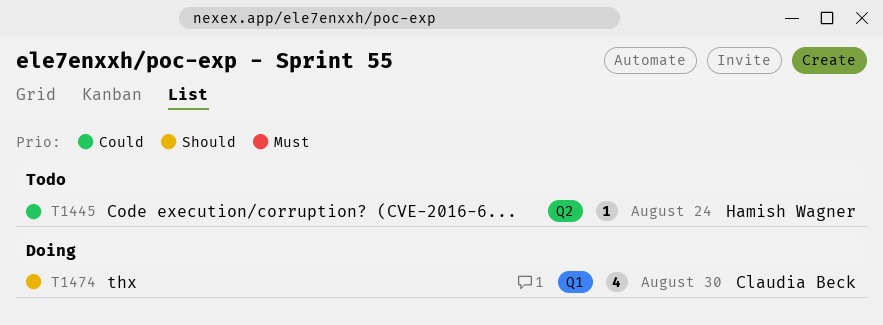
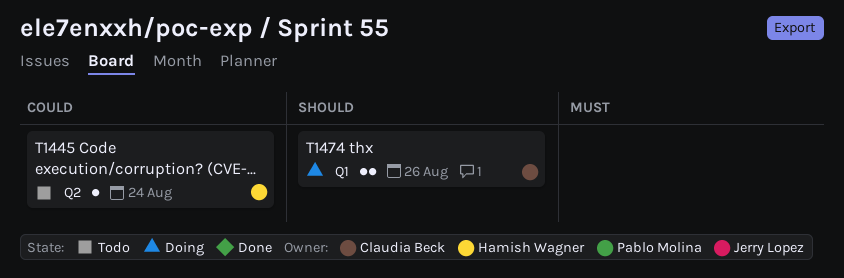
T1474, estimate: 4 -> 2
T1474, due: Aug 30 -> Aug 26

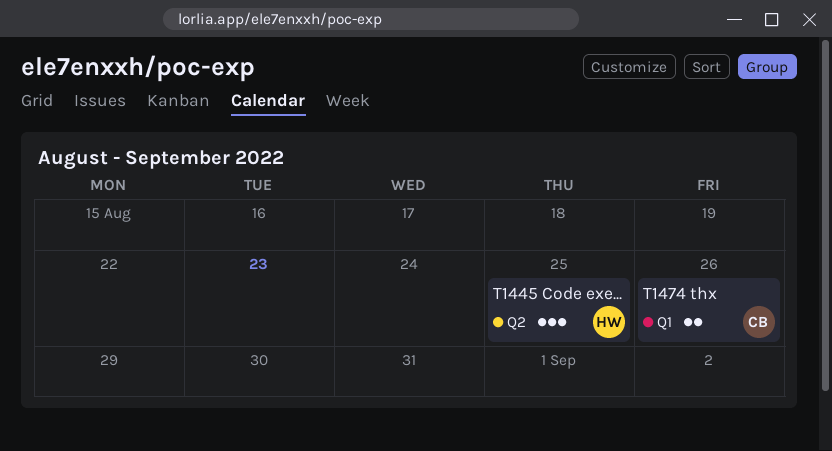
T1445, estimate: 1 -> 3
T1445, due: Aug 24 -> Aug 25

